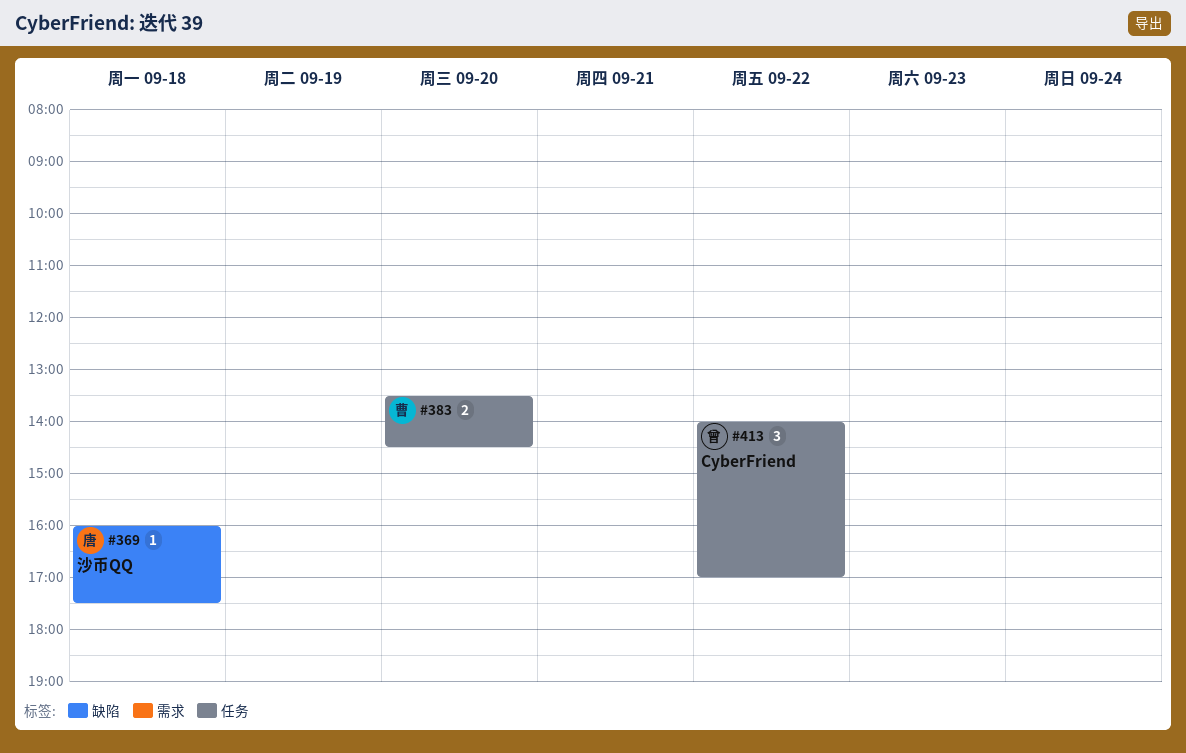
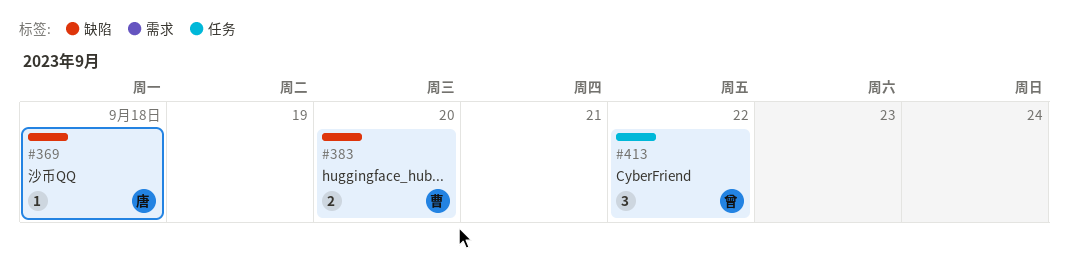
#383, label: 任务 -> 缺陷

